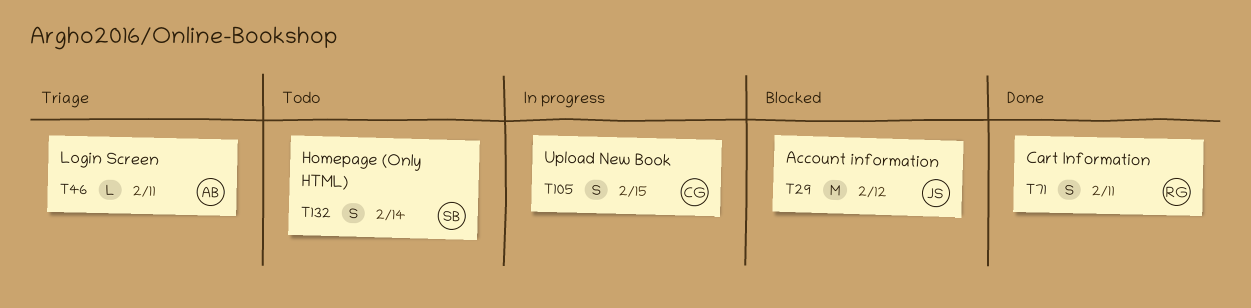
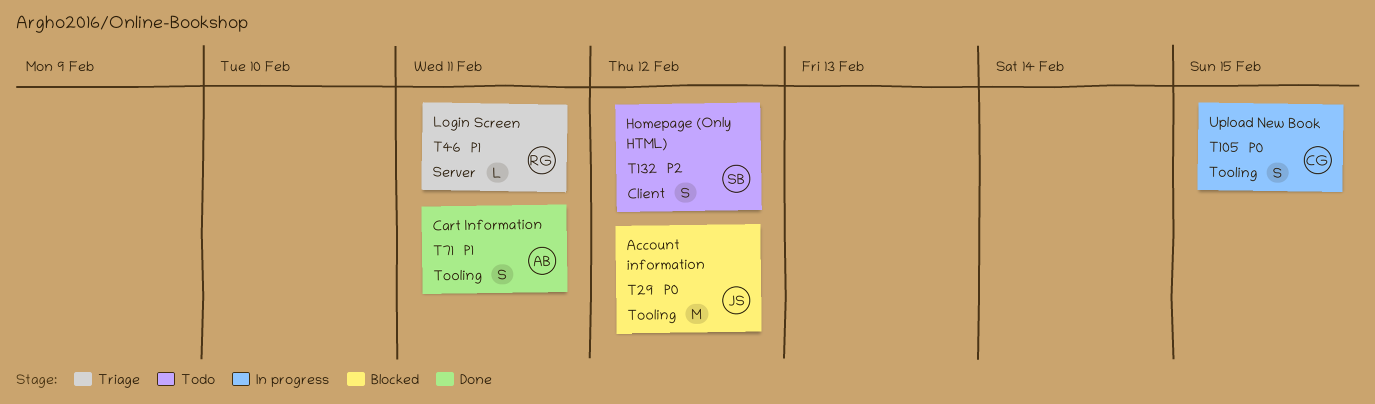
T46, owner: AB -> RG
T71, owner: RG -> AB
T132, due: Feb 14 -> Feb 12

